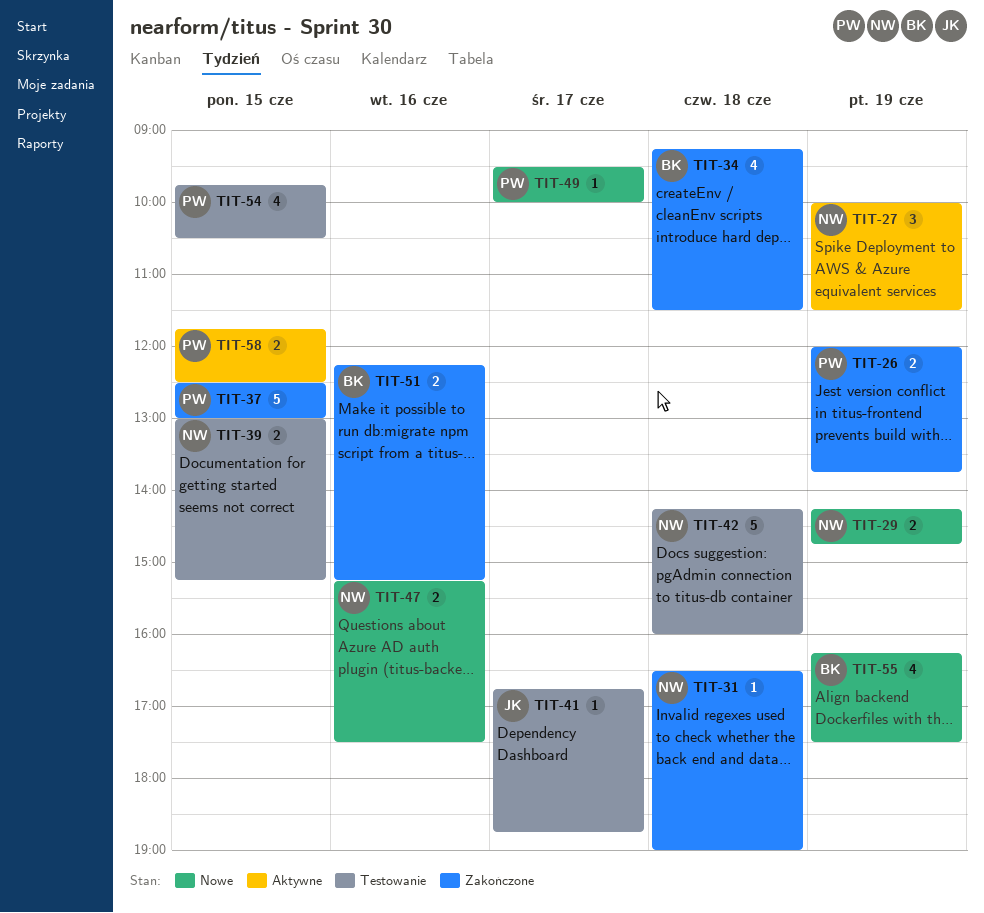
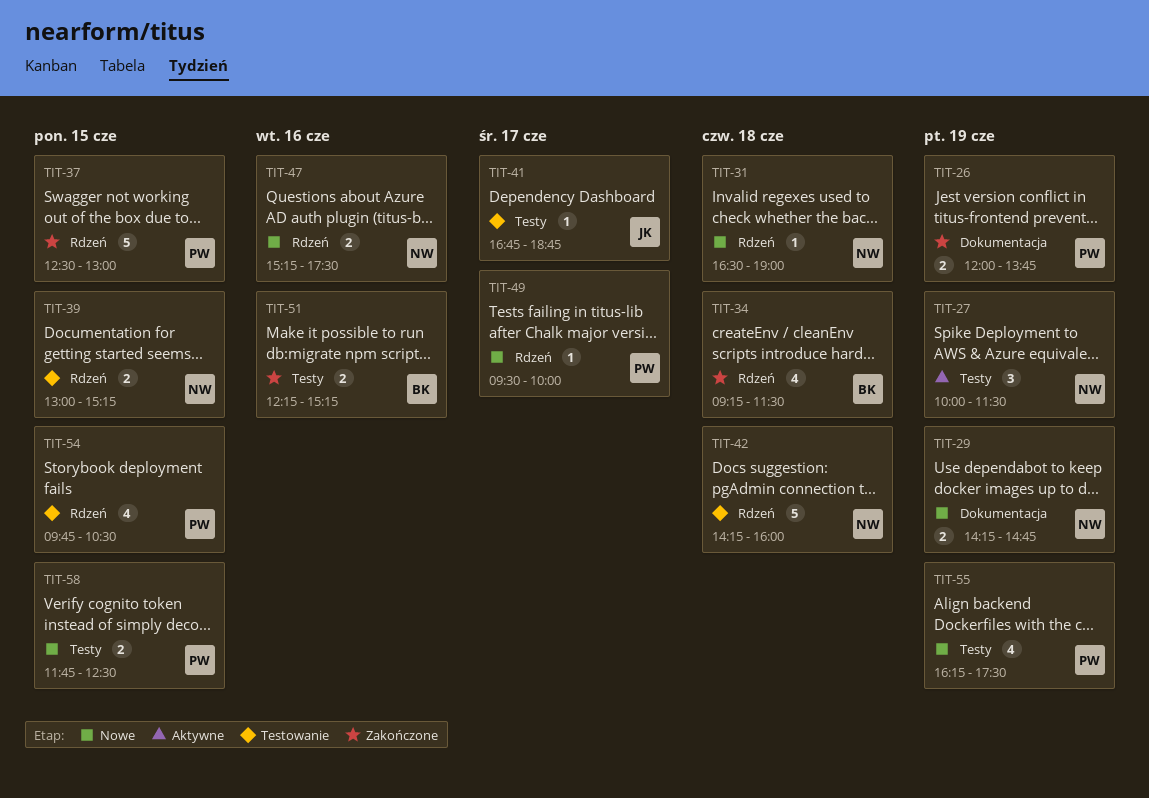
TIT-31, status: Zakończone -> Nowe
TIT-55, owner: BK -> PW
TIT-58, status: Aktywne -> Nowe

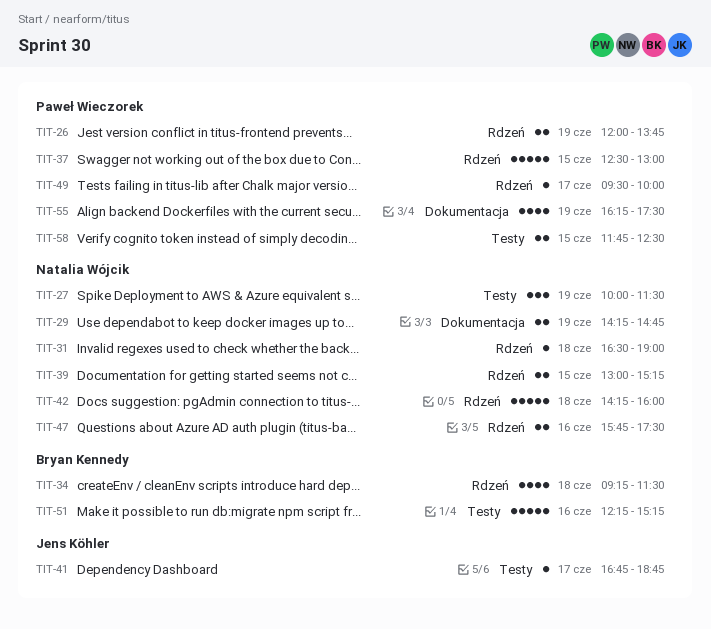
TIT-26, label: Dokumentacja -> Rdzeń
TIT-47, begins: 15:15 -> 15:45
TIT-51, estimate: 2 -> 5
TIT-54: present -> none
TIT-55, label: Testy -> Dokumentacja

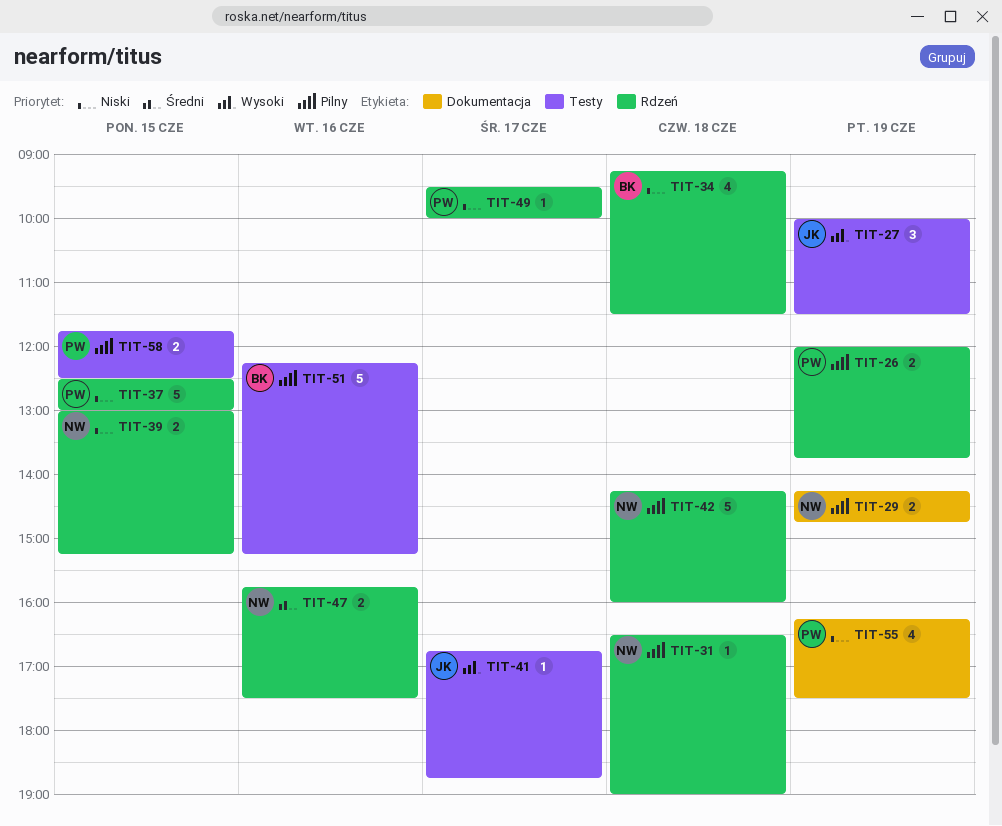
TIT-27, owner: Natalia Wójcik -> Jens Köhler

